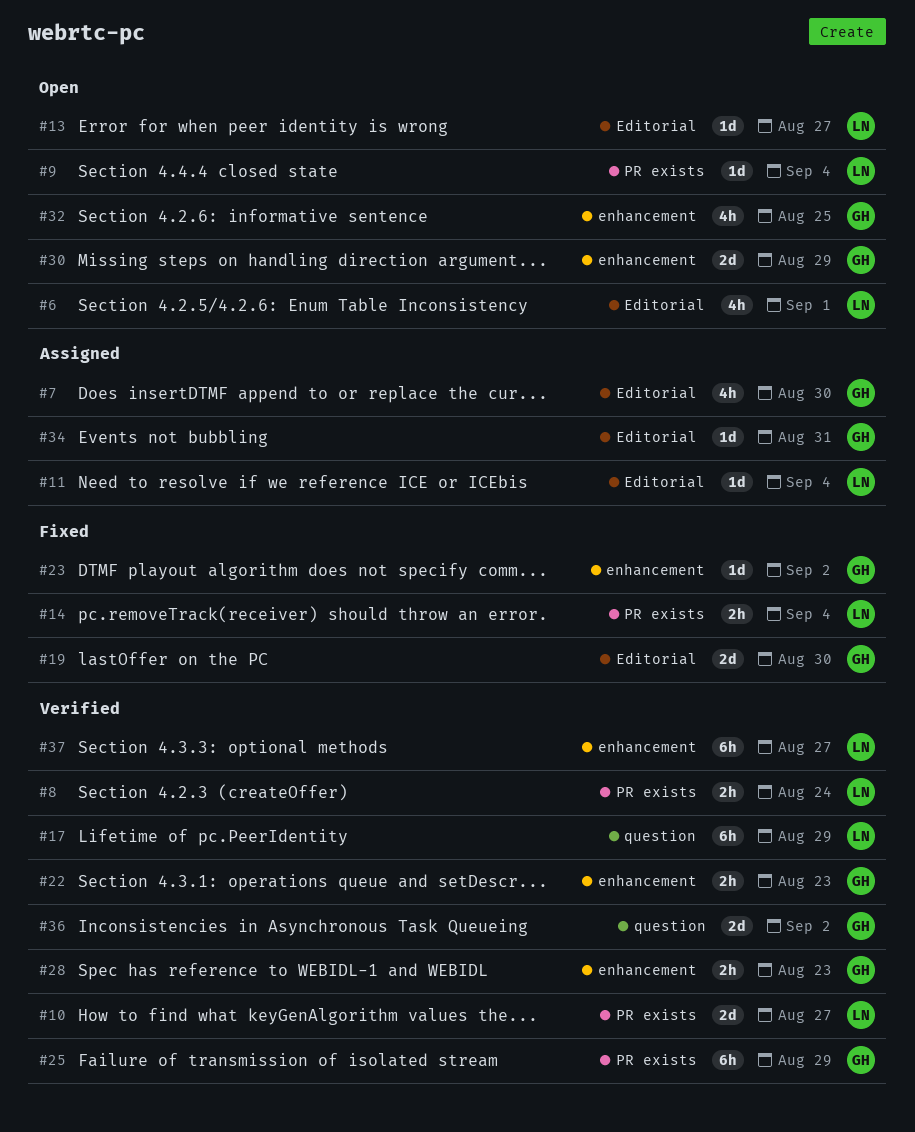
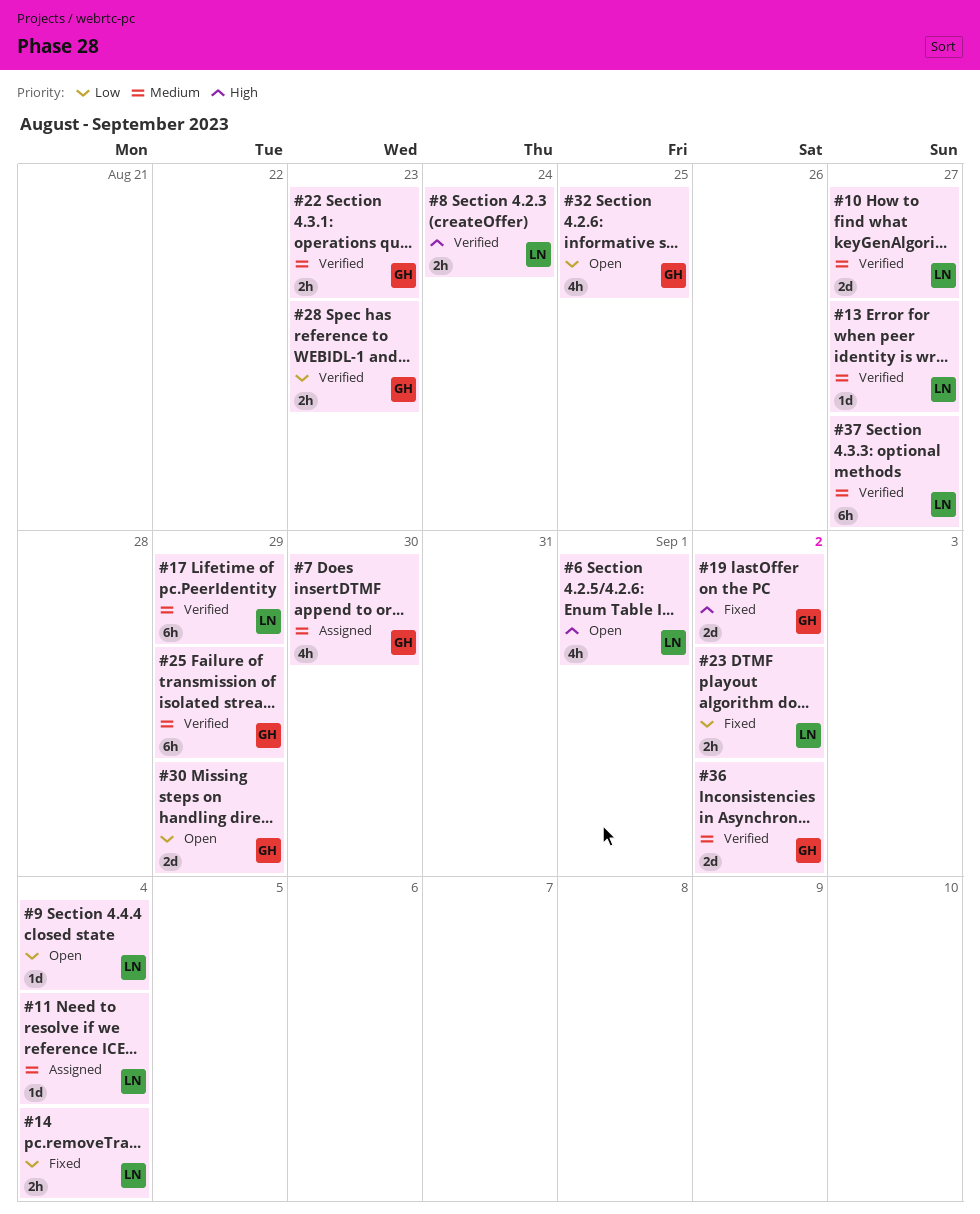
#13, status: Open -> Verified
#19, due: Aug 30 -> Sep 2
#23, owner: GH -> LN
#23, estimate: 1d -> 2h
#34: present -> none

